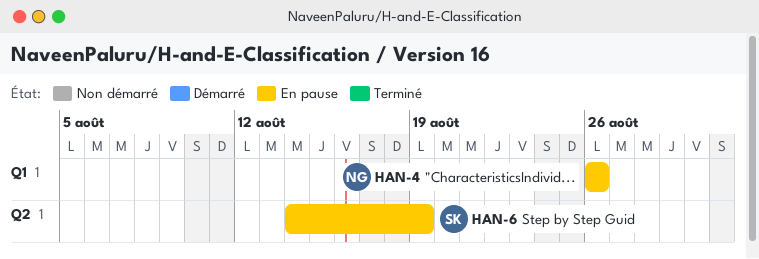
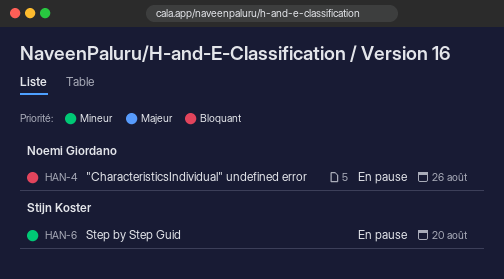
HAN-6, due: Aug 19 -> Aug 20

